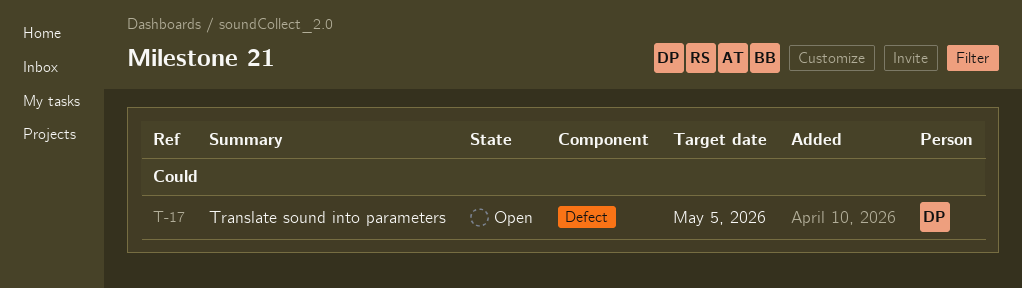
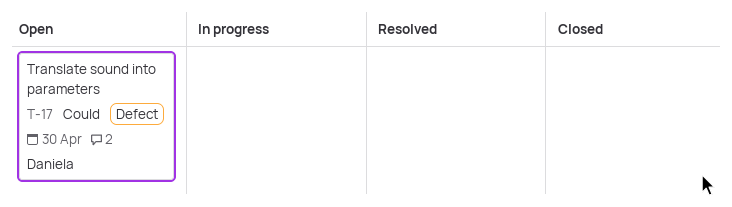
T-17, due: May 5 -> Apr 30

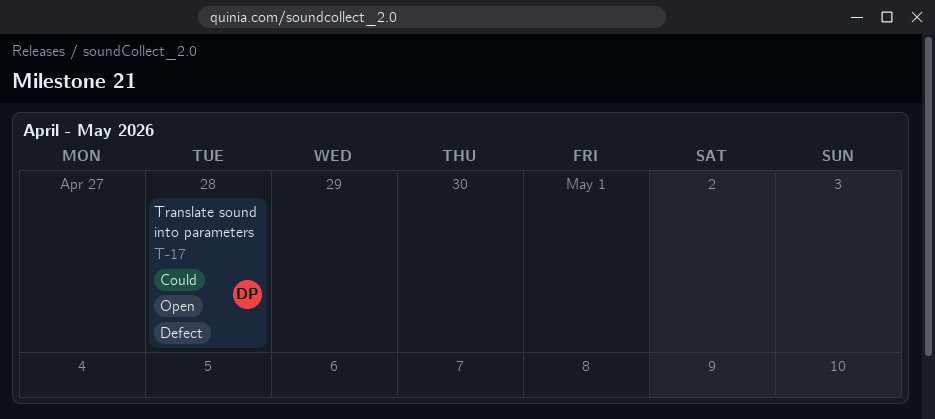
T-17, due: Apr 30 -> Apr 28

